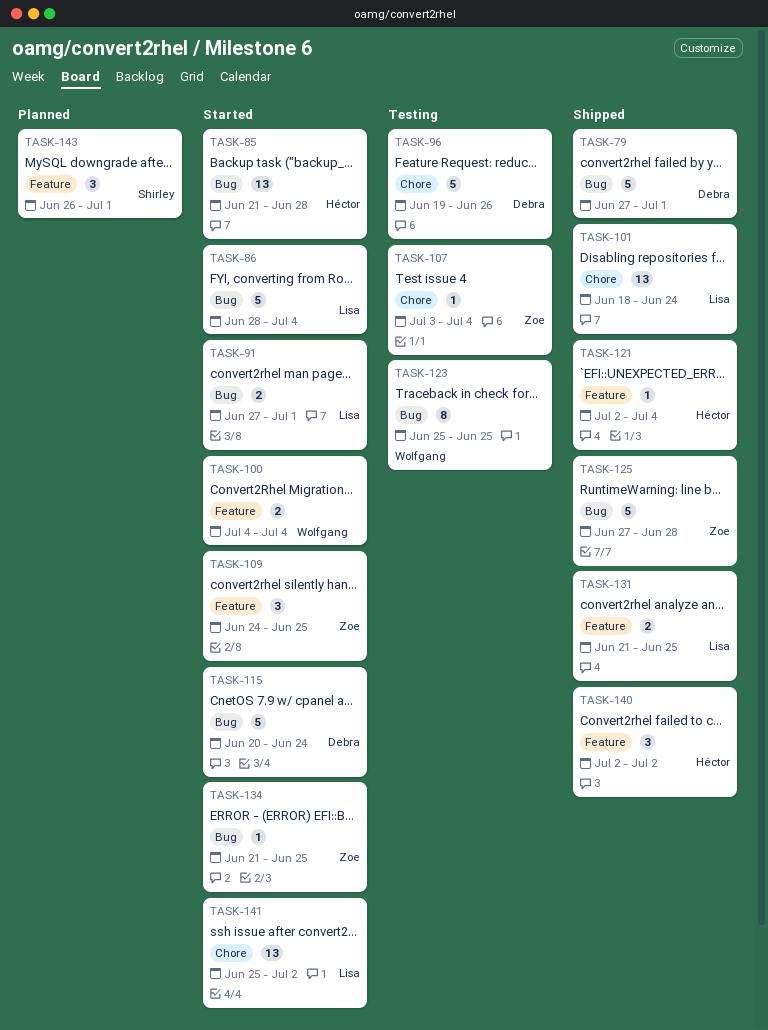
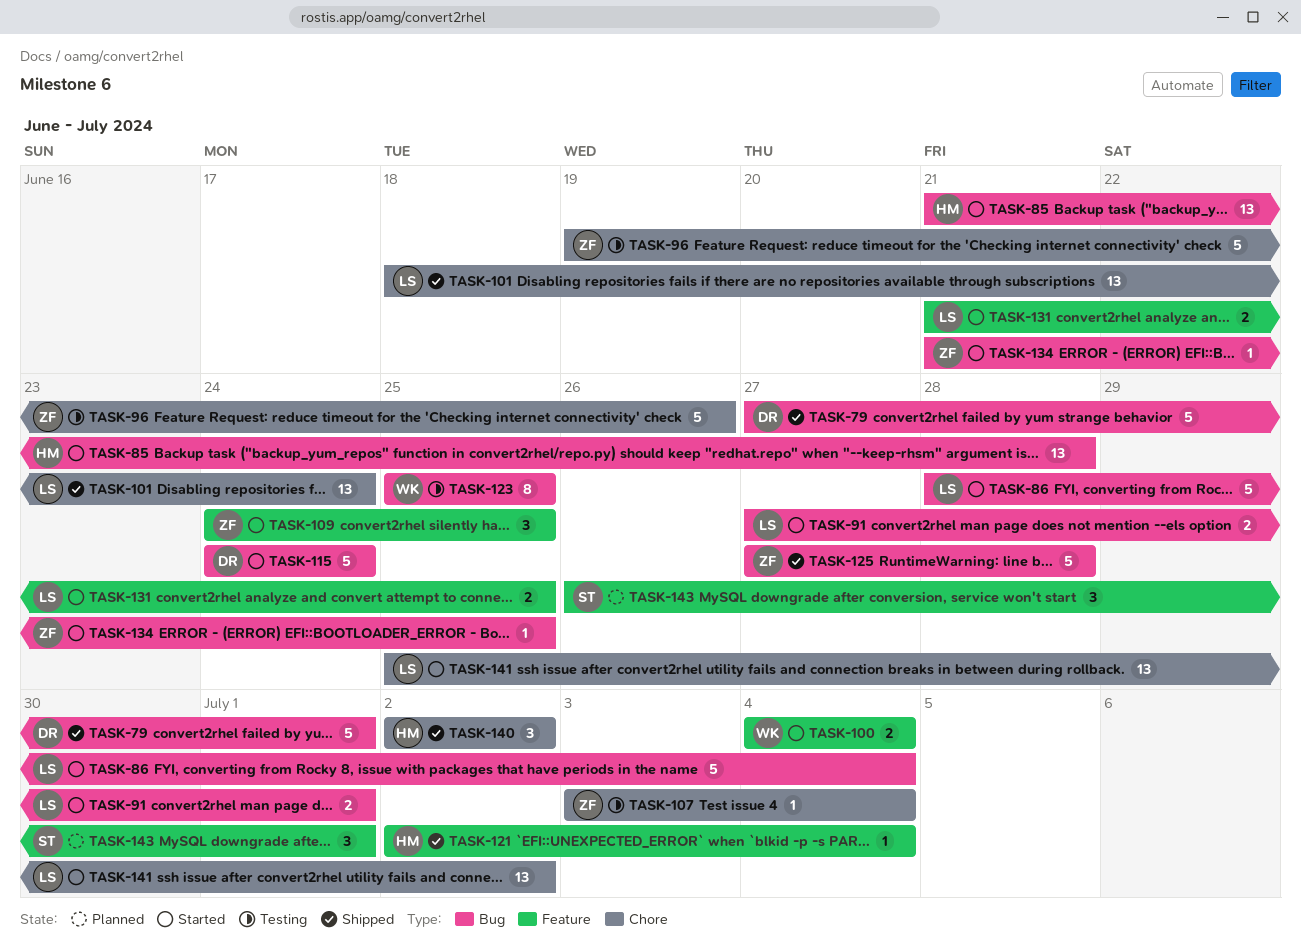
TASK-96, owner: Debra -> Zoe
TASK-115, start: Jun 20 -> Jun 24
TASK-131, status: Shipped -> Started
TASK-140, label: Feature -> Chore

